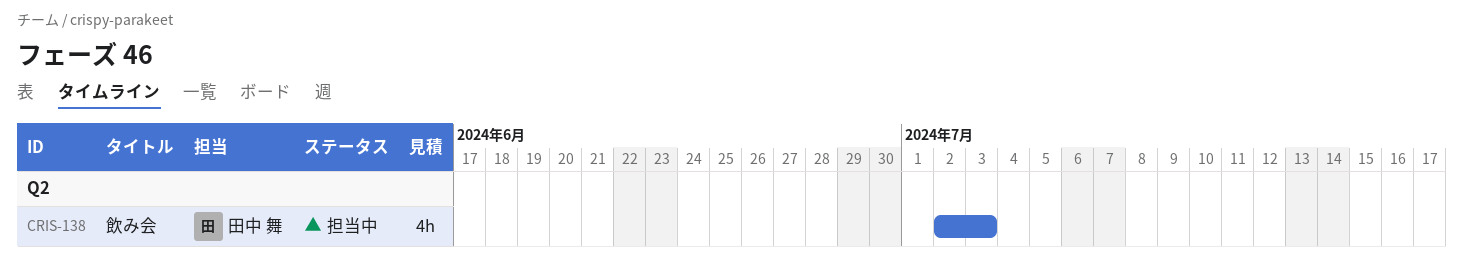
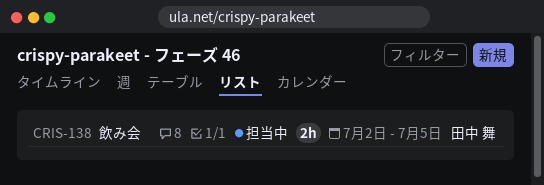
CRIS-138, estimate: 4h -> 2h
CRIS-138, due: Jul 3 -> Jul 5

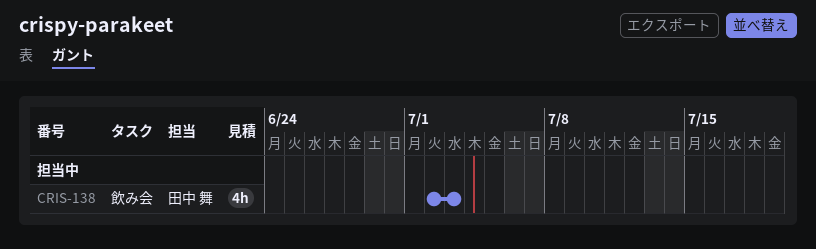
CRIS-138, estimate: 2h -> 4h
CRIS-138, due: Jul 5 -> Jul 3

